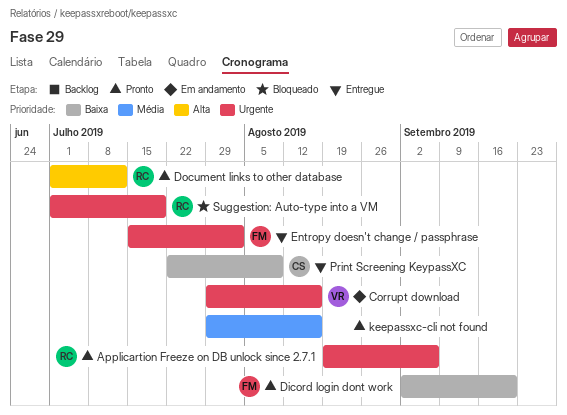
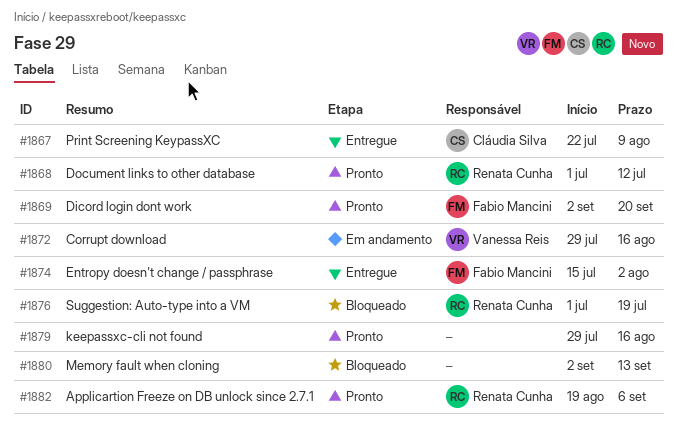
Memory fault when cloning: none -> present

